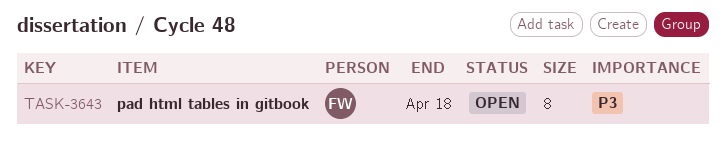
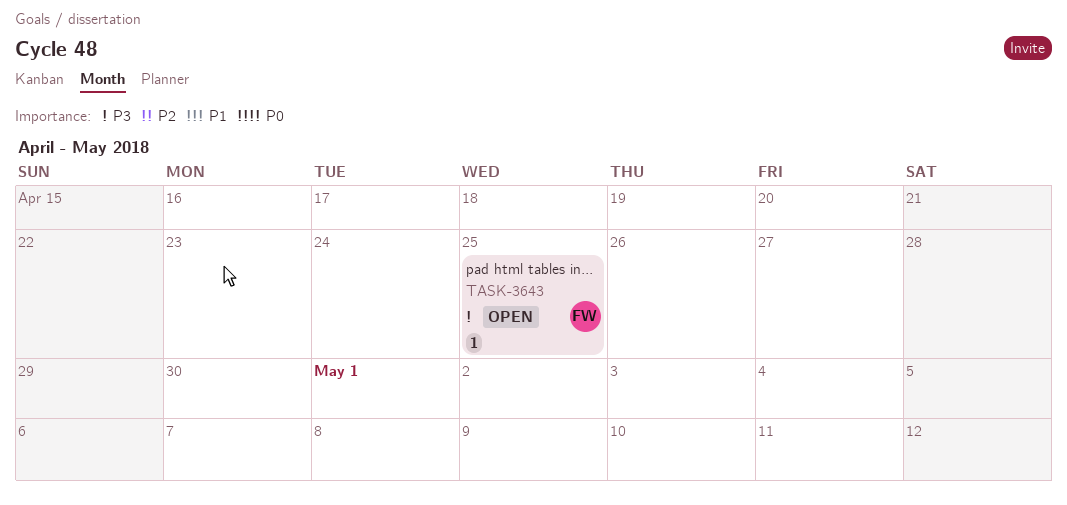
TASK-3643, estimate: 8 -> 1
TASK-3643, due: Apr 18 -> Apr 25

